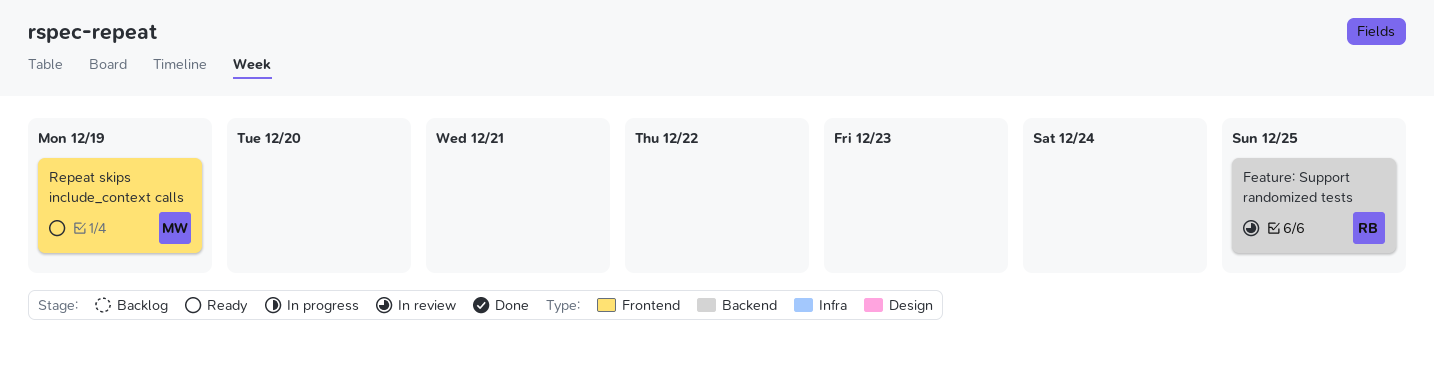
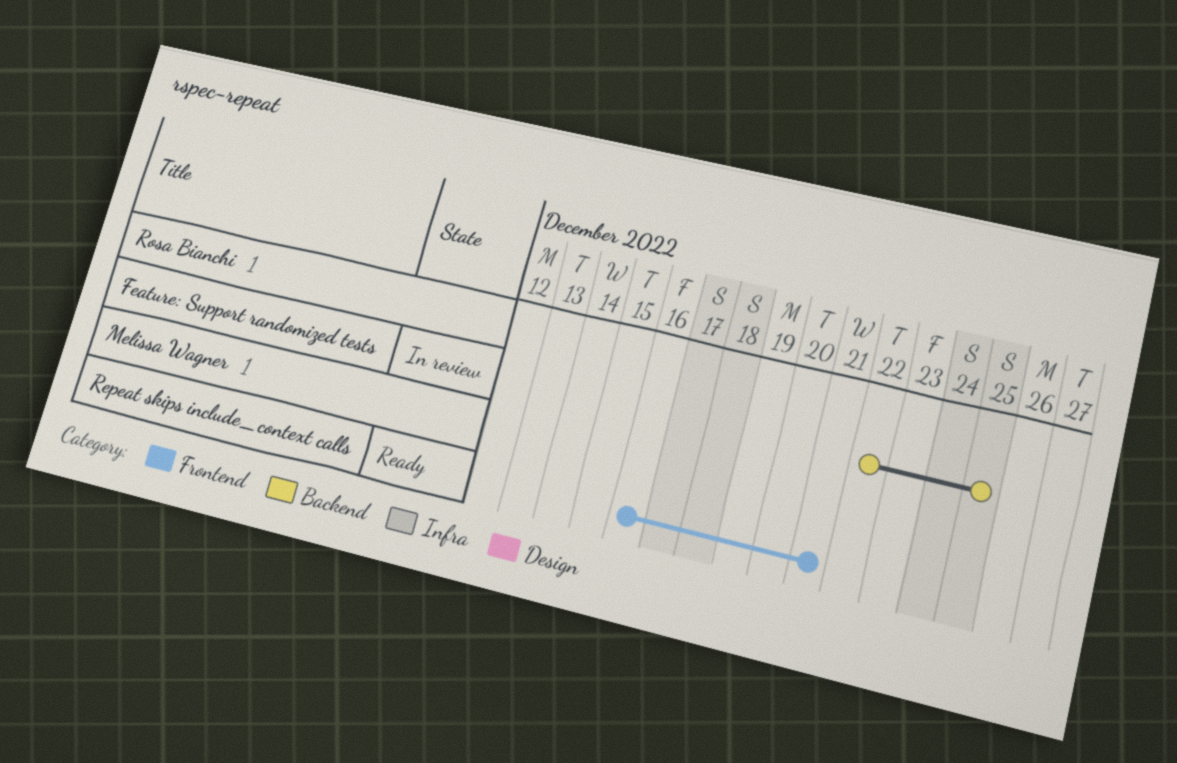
Repeat skips include_context calls, due: Dec 19 -> Dec 21

